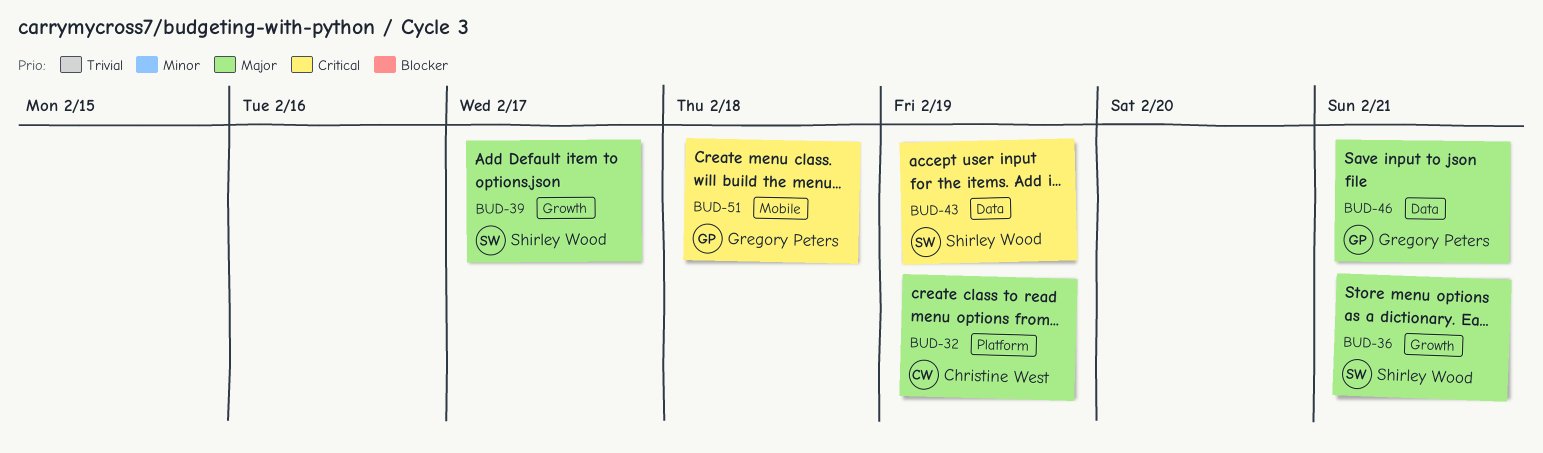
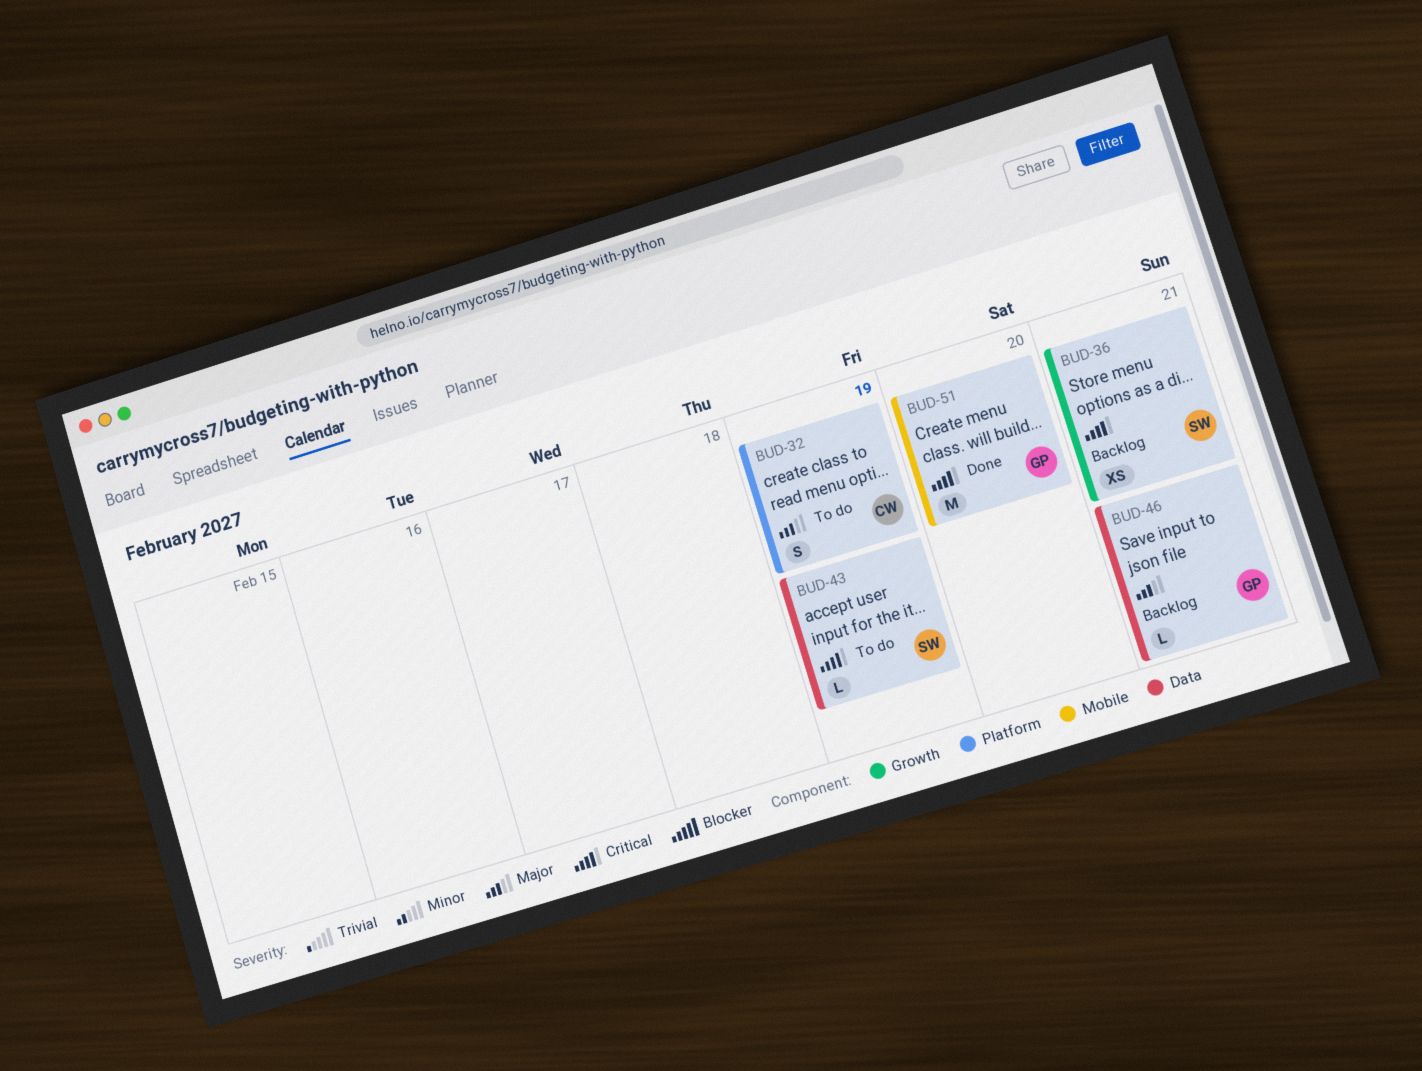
BUD-36, priority: Major -> Critical
BUD-39: present -> none
BUD-51, due: Feb 18 -> Feb 20

